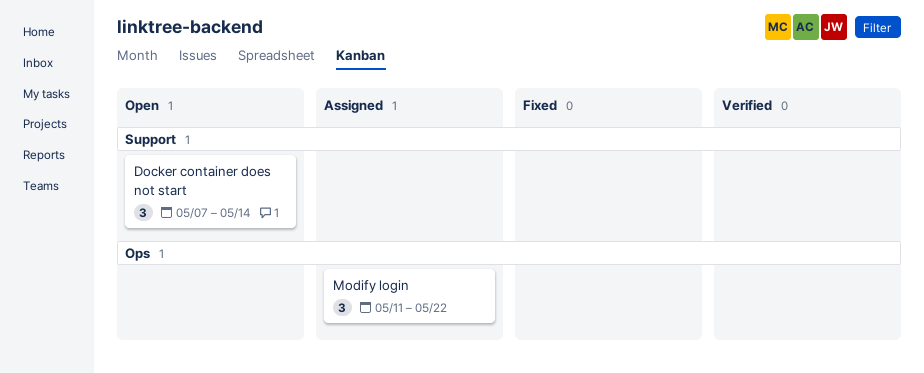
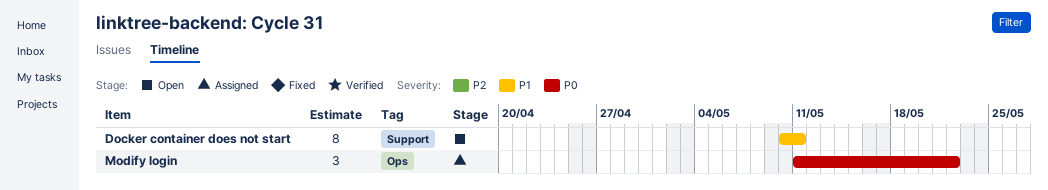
Docker container does not start, estimate: 3 -> 8
Docker container does not start, start: May 7 -> May 10
Docker container does not start, due: May 14 -> May 11

